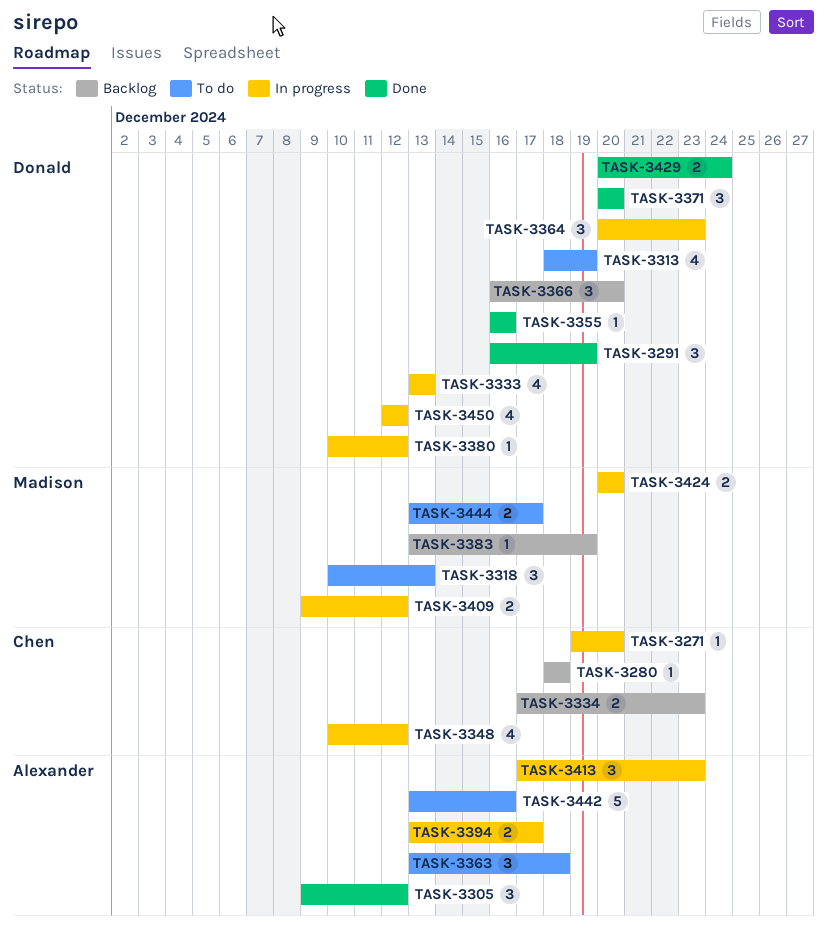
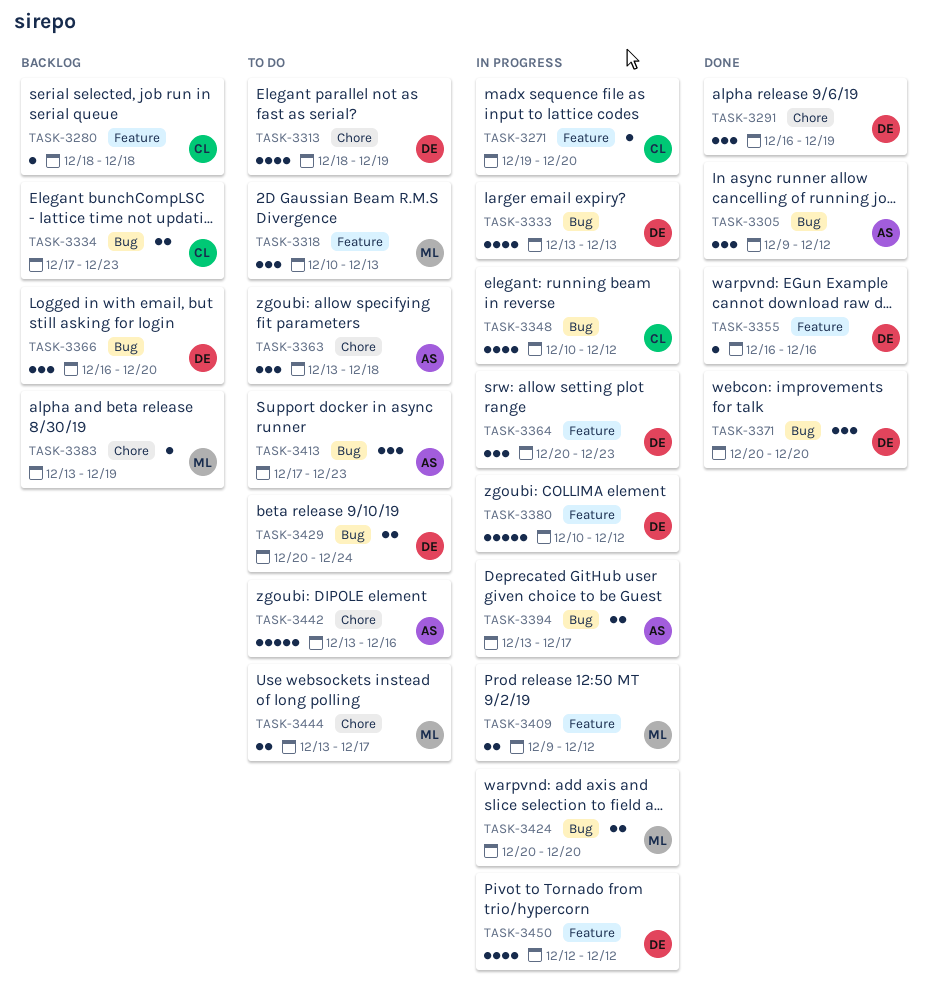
TASK-3380, estimate: 1 -> 5
TASK-3413, status: In progress -> To do
TASK-3429, status: Done -> To do

